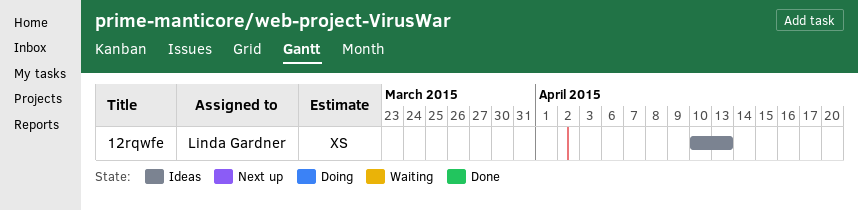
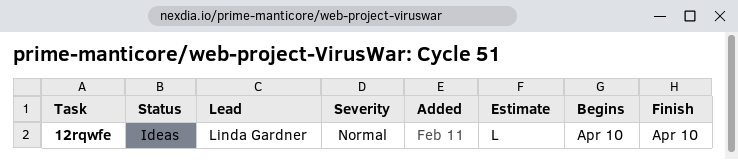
12rqwfe, estimate: XS -> L
12rqwfe, due: Apr 13 -> Apr 10

